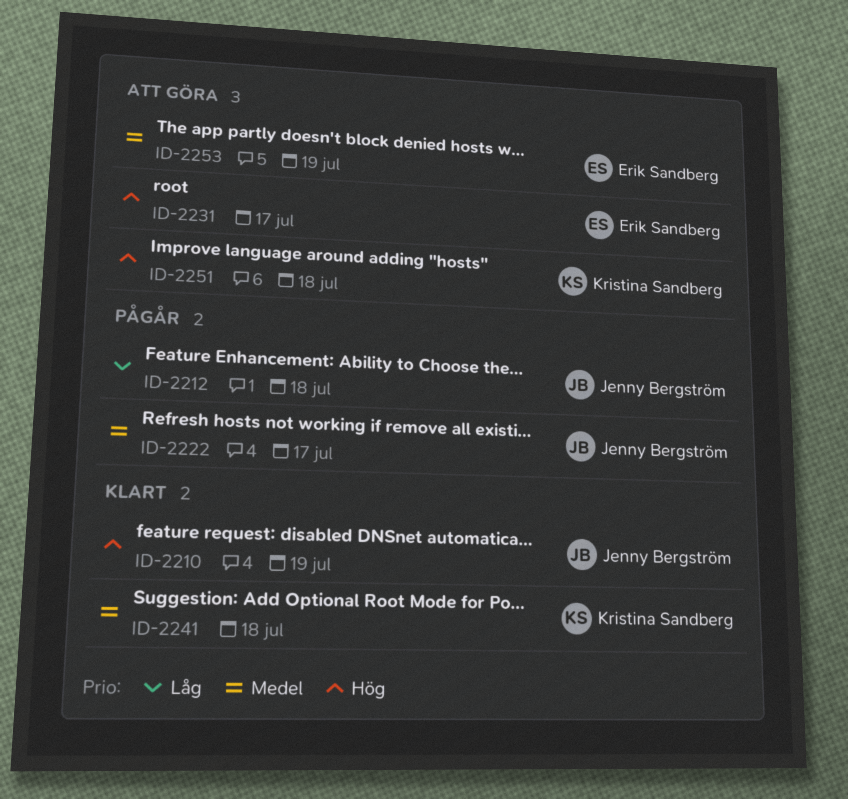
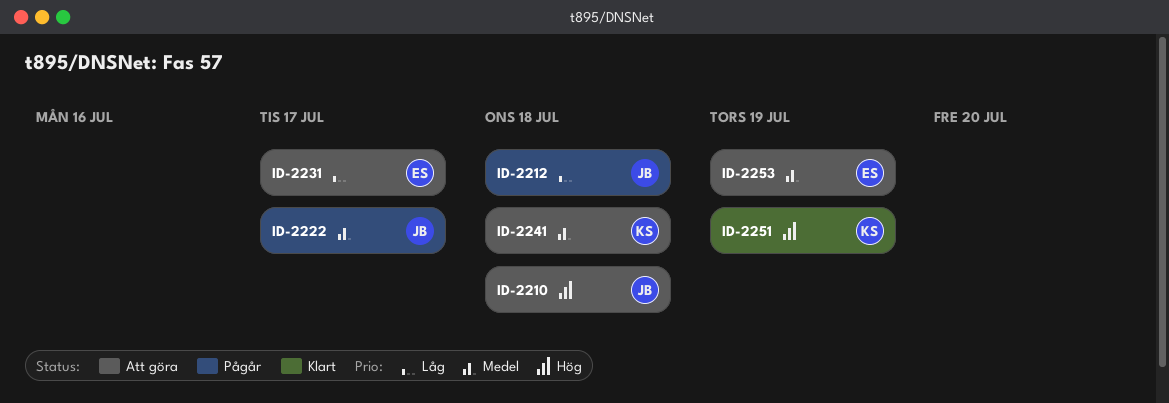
ID-2210, status: Klart -> Att göra
ID-2210, due: Jul 19 -> Jul 18
ID-2231, priority: Hög -> Låg
ID-2241, status: Klart -> Att göra
ID-2251, status: Att göra -> Klart
ID-2251, due: Jul 18 -> Jul 19

